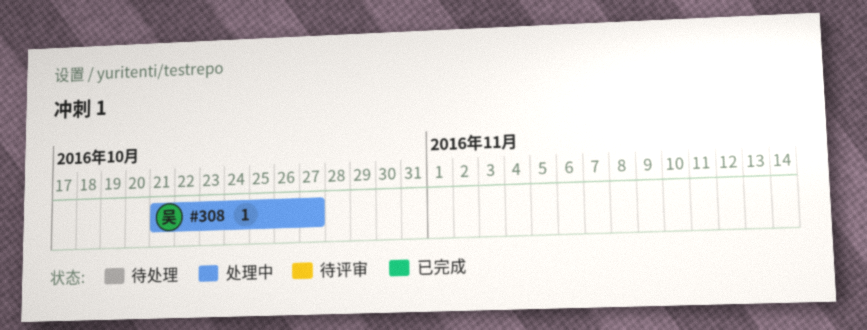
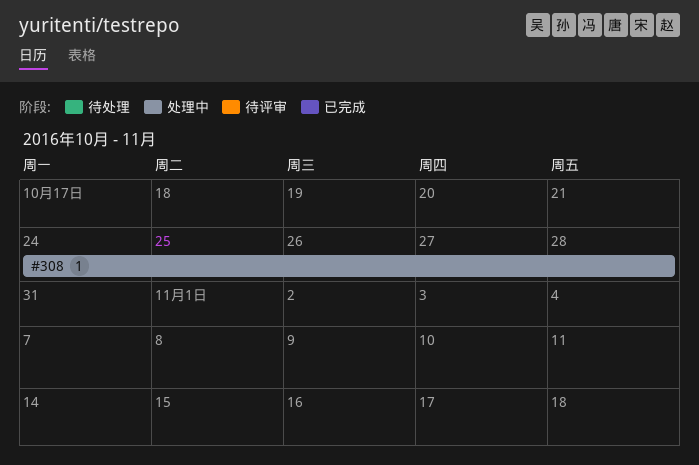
#308, start: Oct 21 -> Oct 24
#308, due: Oct 27 -> Oct 28

